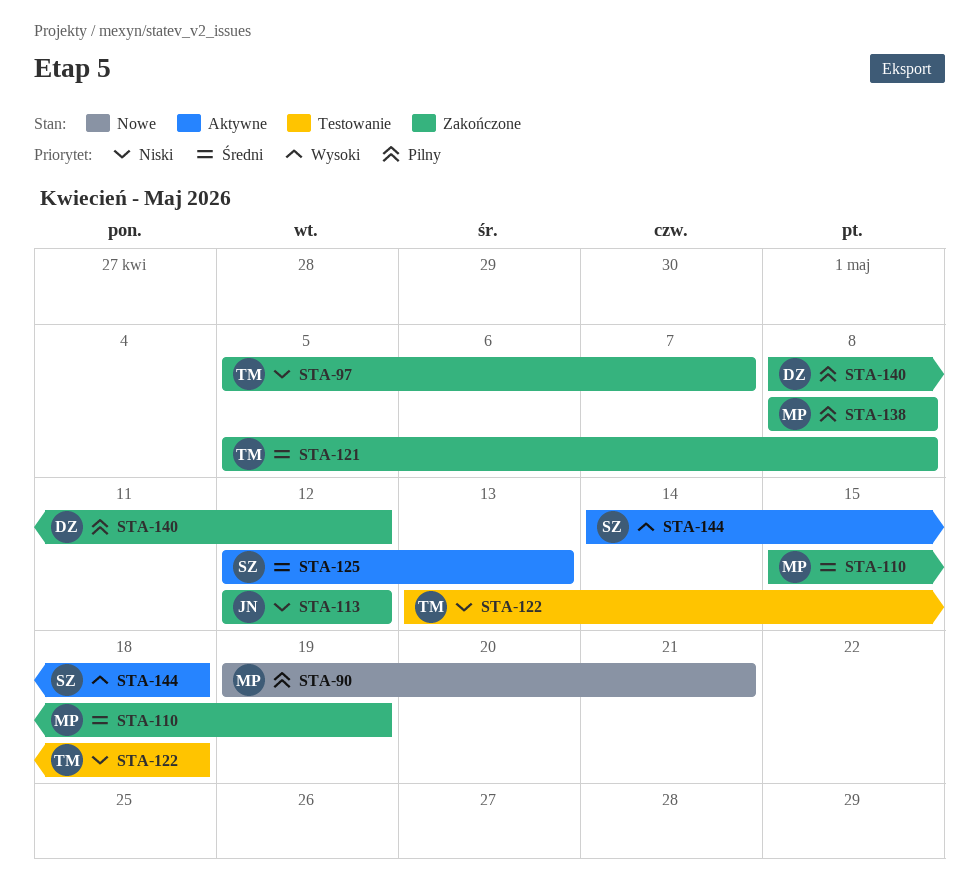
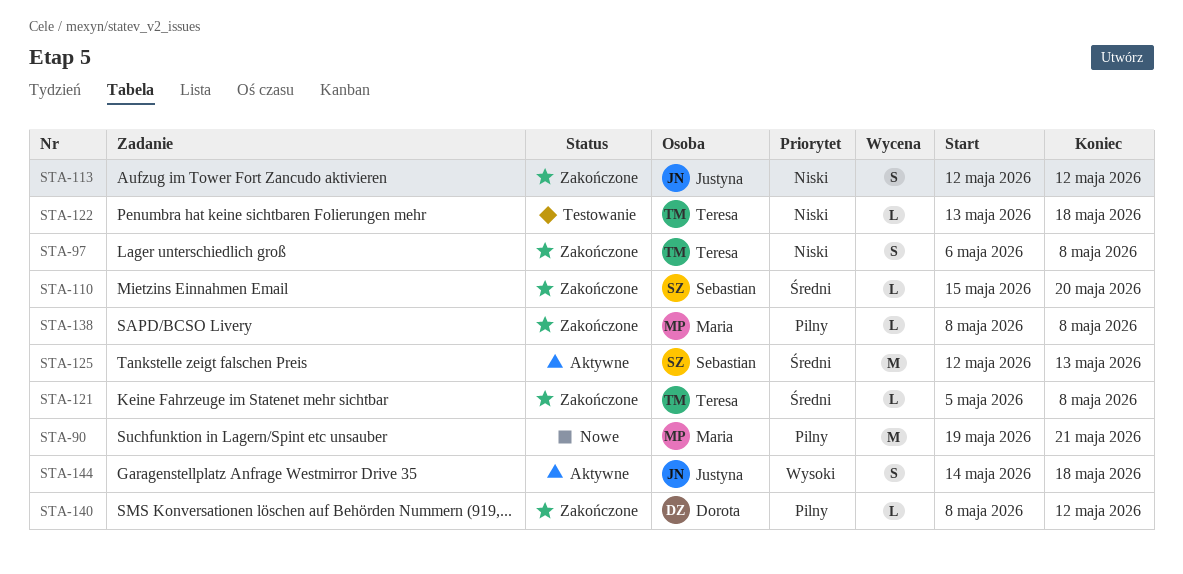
STA-97, start: May 5 -> May 6
STA-97, due: May 7 -> May 8
STA-110, owner: Maria -> Sebastian
STA-110, due: May 19 -> May 20
STA-144, owner: Sebastian -> Justyna

